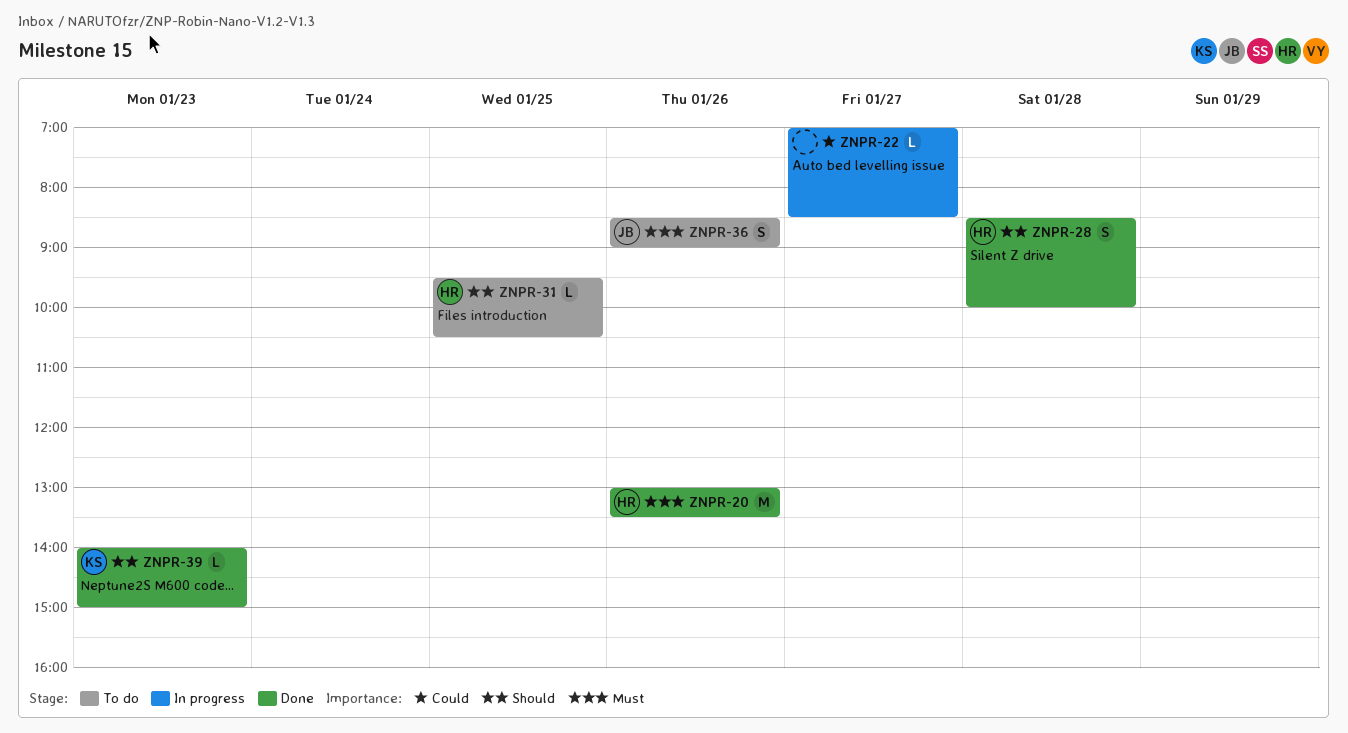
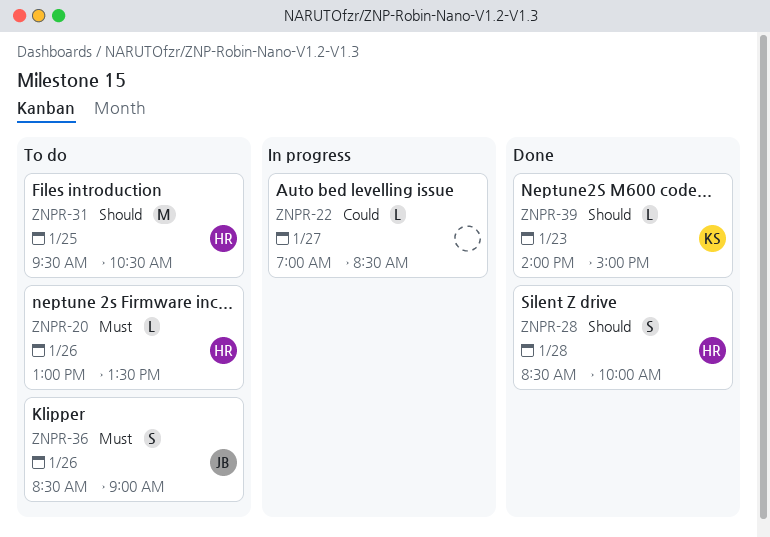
ZNPR-20, status: Done -> To do
ZNPR-20, estimate: M -> L
ZNPR-31, estimate: L -> M

